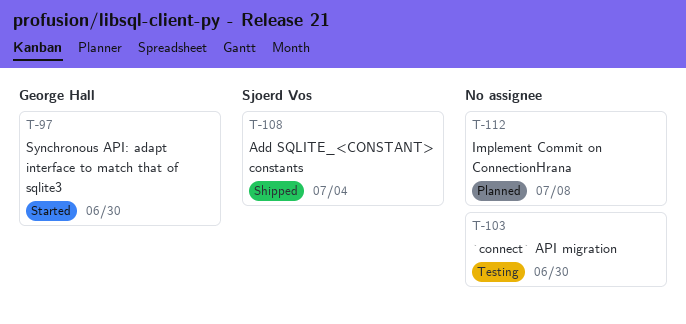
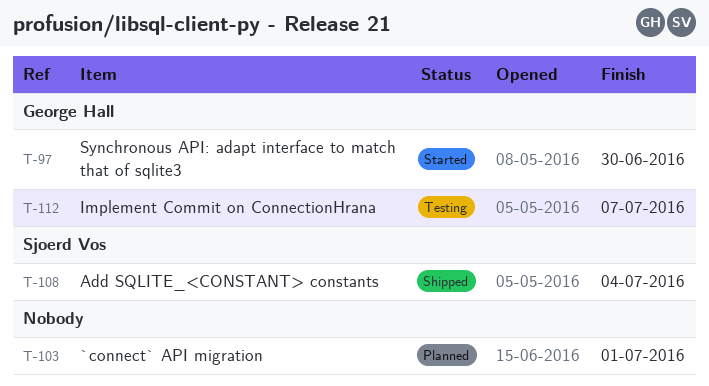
T-103, status: Testing -> Planned
T-103, due: Jun 30 -> Jul 1
T-112, status: Planned -> Testing
T-112, owner: none -> George Hall
T-112, due: Jul 8 -> Jul 7

